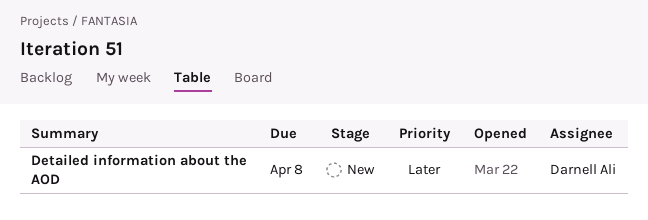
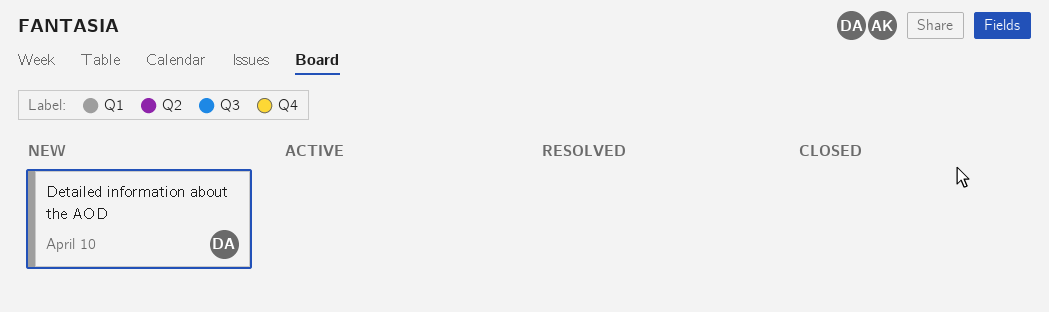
Detailed information about the AOD, due: Apr 8 -> Apr 10

